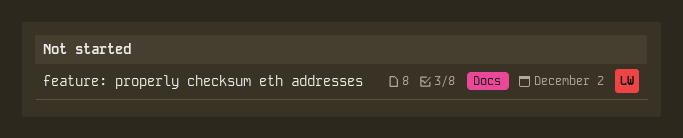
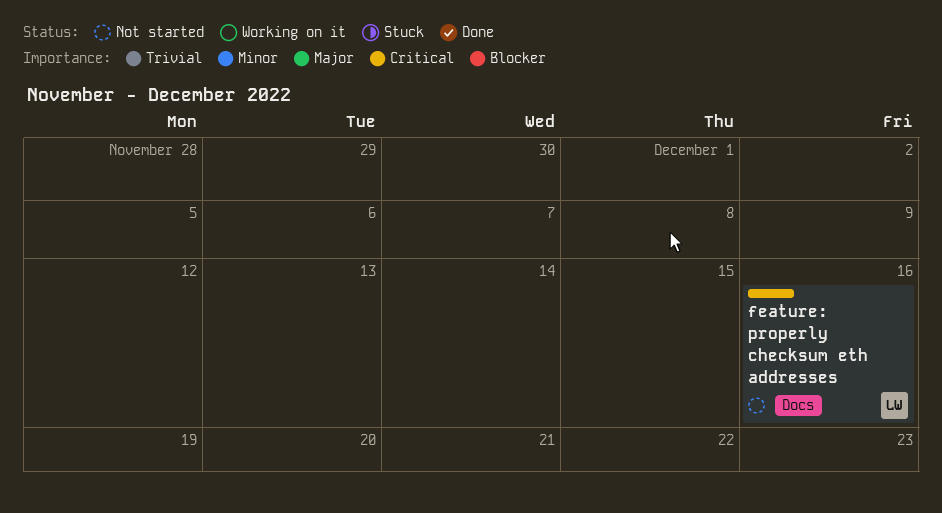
feature: properly checksum eth addresses, due: Dec 2 -> Dec 16

